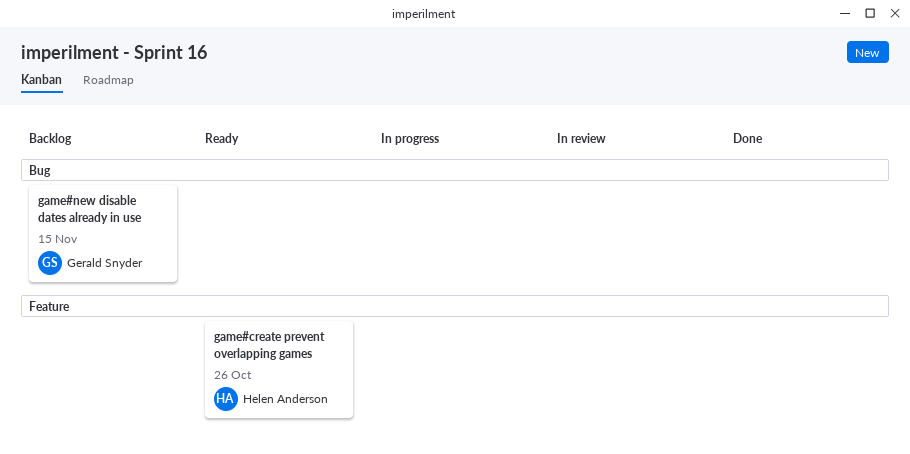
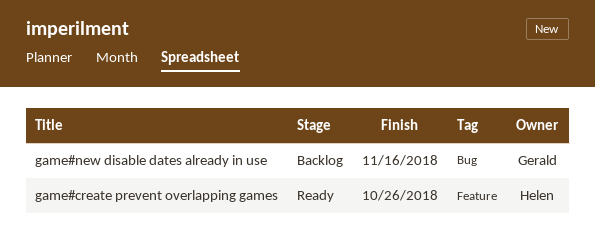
game#new disable dates already in use, due: Nov 15 -> Nov 16

